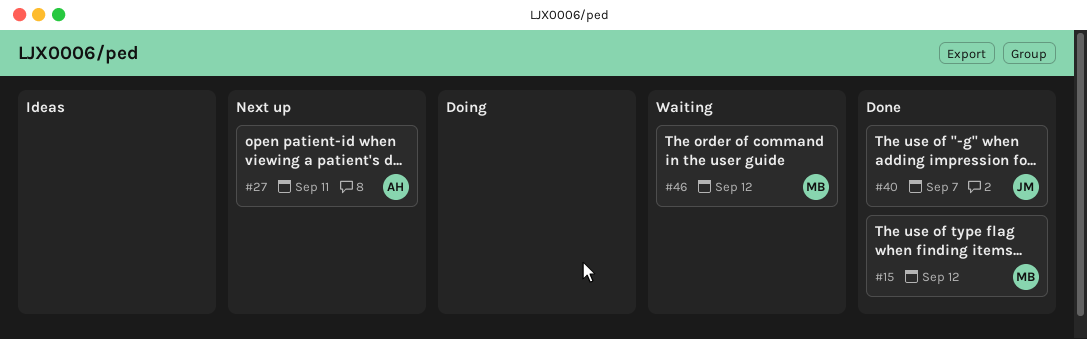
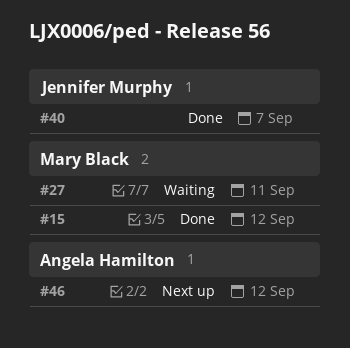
#27, status: Next up -> Waiting
#27, owner: Angela Hamilton -> Mary Black
#46, status: Waiting -> Next up
#46, owner: Mary Black -> Angela Hamilton

